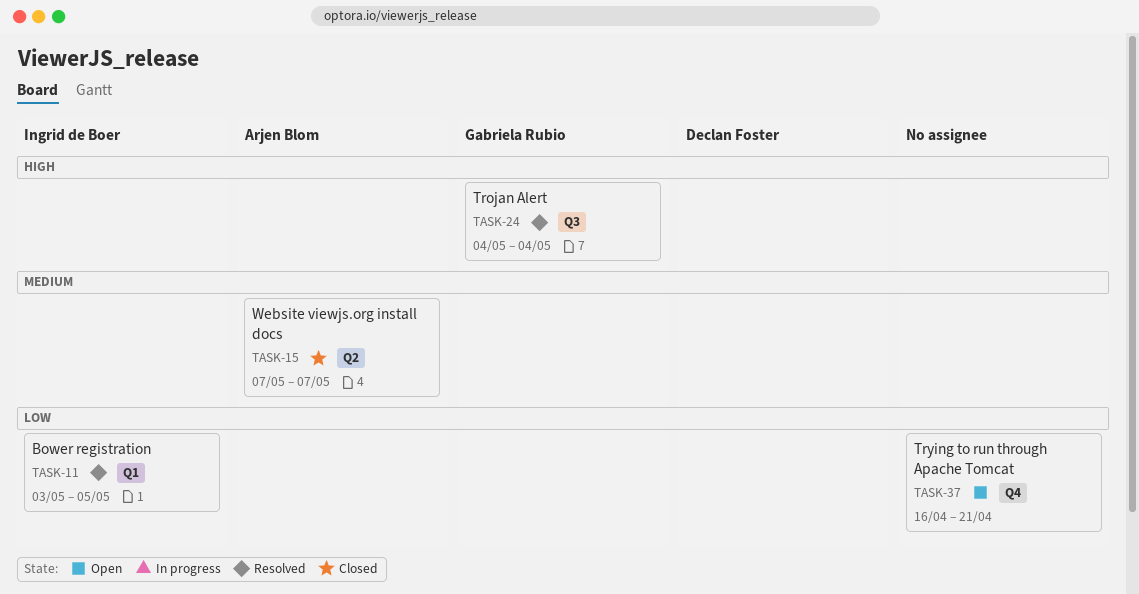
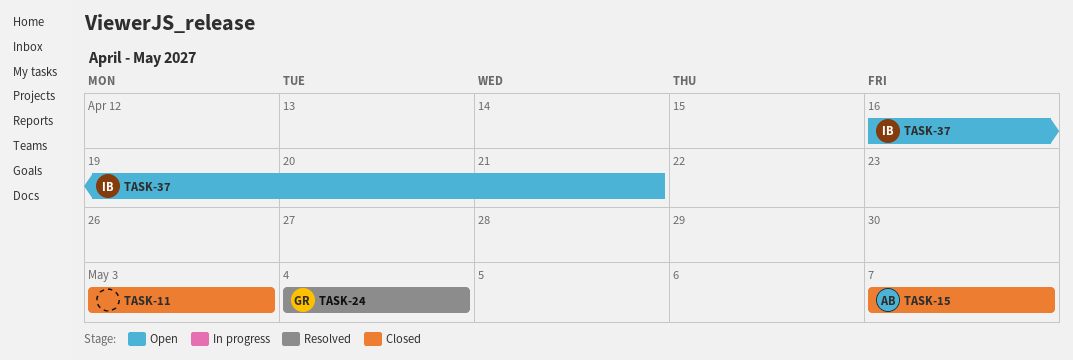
TASK-11, status: Resolved -> Closed
TASK-11, owner: Ingrid de Boer -> none
TASK-11, due: May 5 -> May 3
TASK-37, owner: none -> Ingrid de Boer

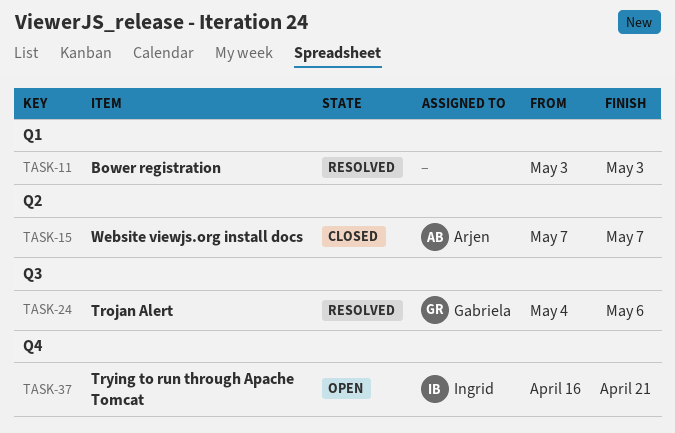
TASK-11, status: Closed -> Resolved
TASK-24, due: May 4 -> May 6

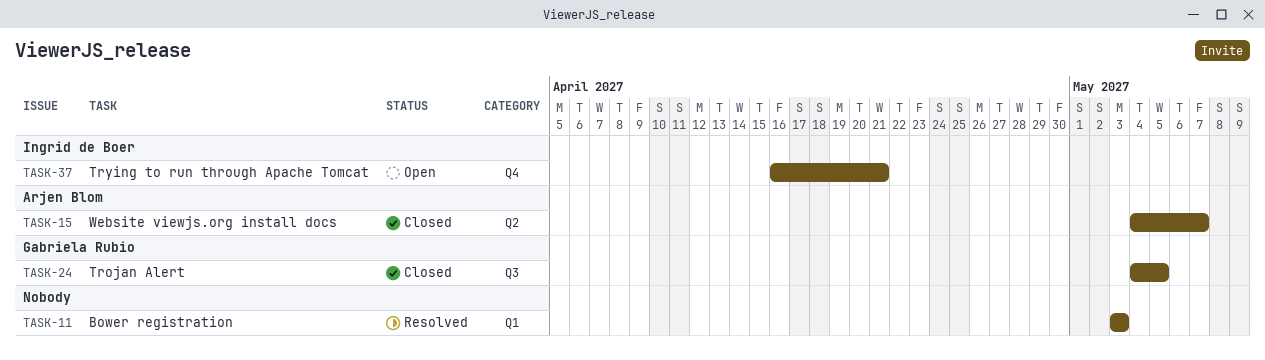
TASK-15, start: May 7 -> May 4
TASK-24, status: Resolved -> Closed
TASK-24, due: May 6 -> May 5

